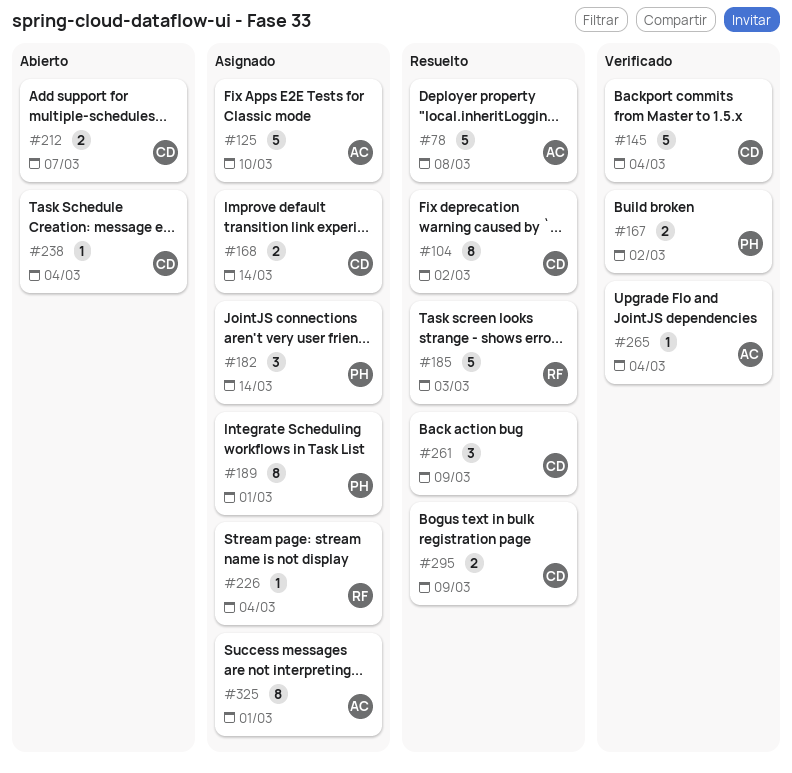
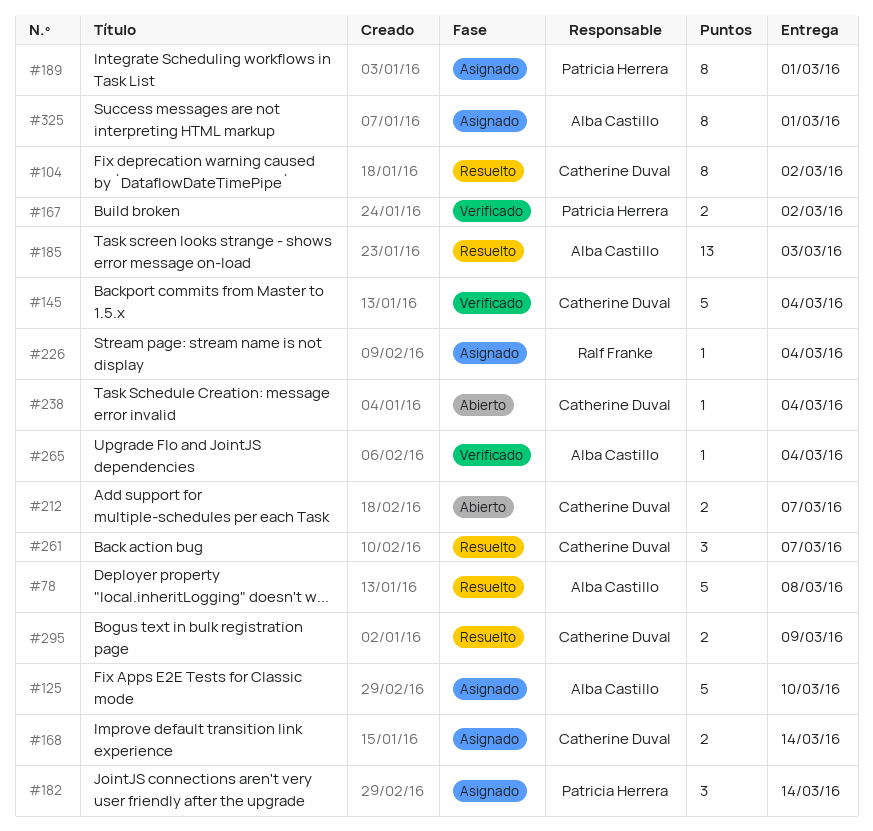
#185, owner: Ralf Franke -> Alba Castillo
#185, estimate: 5 -> 13
#261, due: Mar 9 -> Mar 7

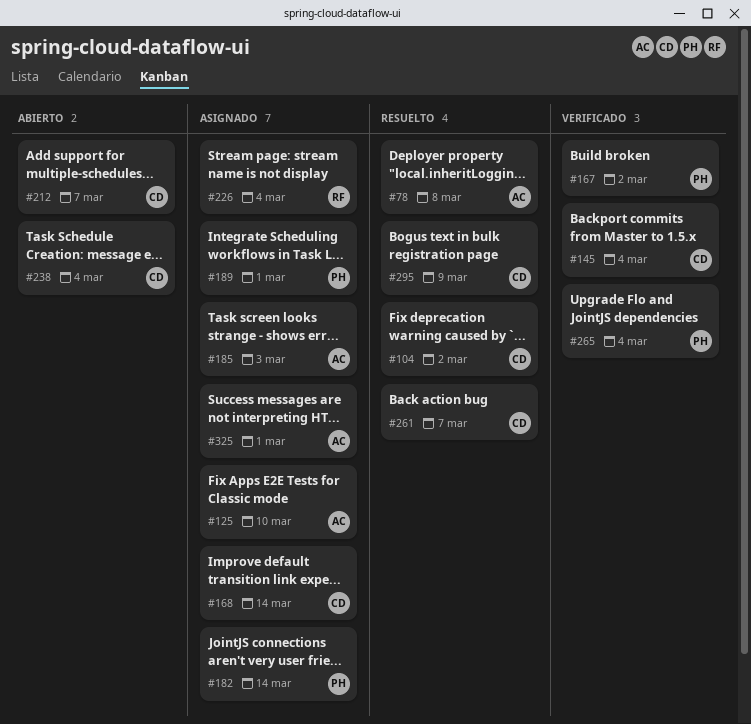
#185, status: Resuelto -> Asignado
#265, owner: Alba Castillo -> Patricia Herrera

